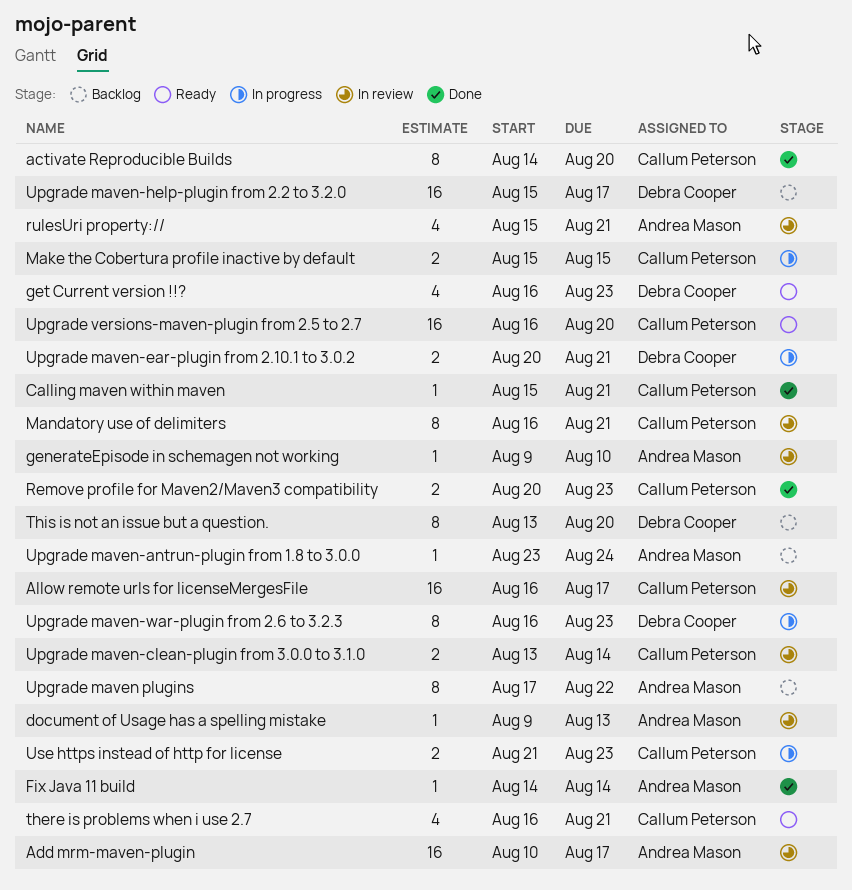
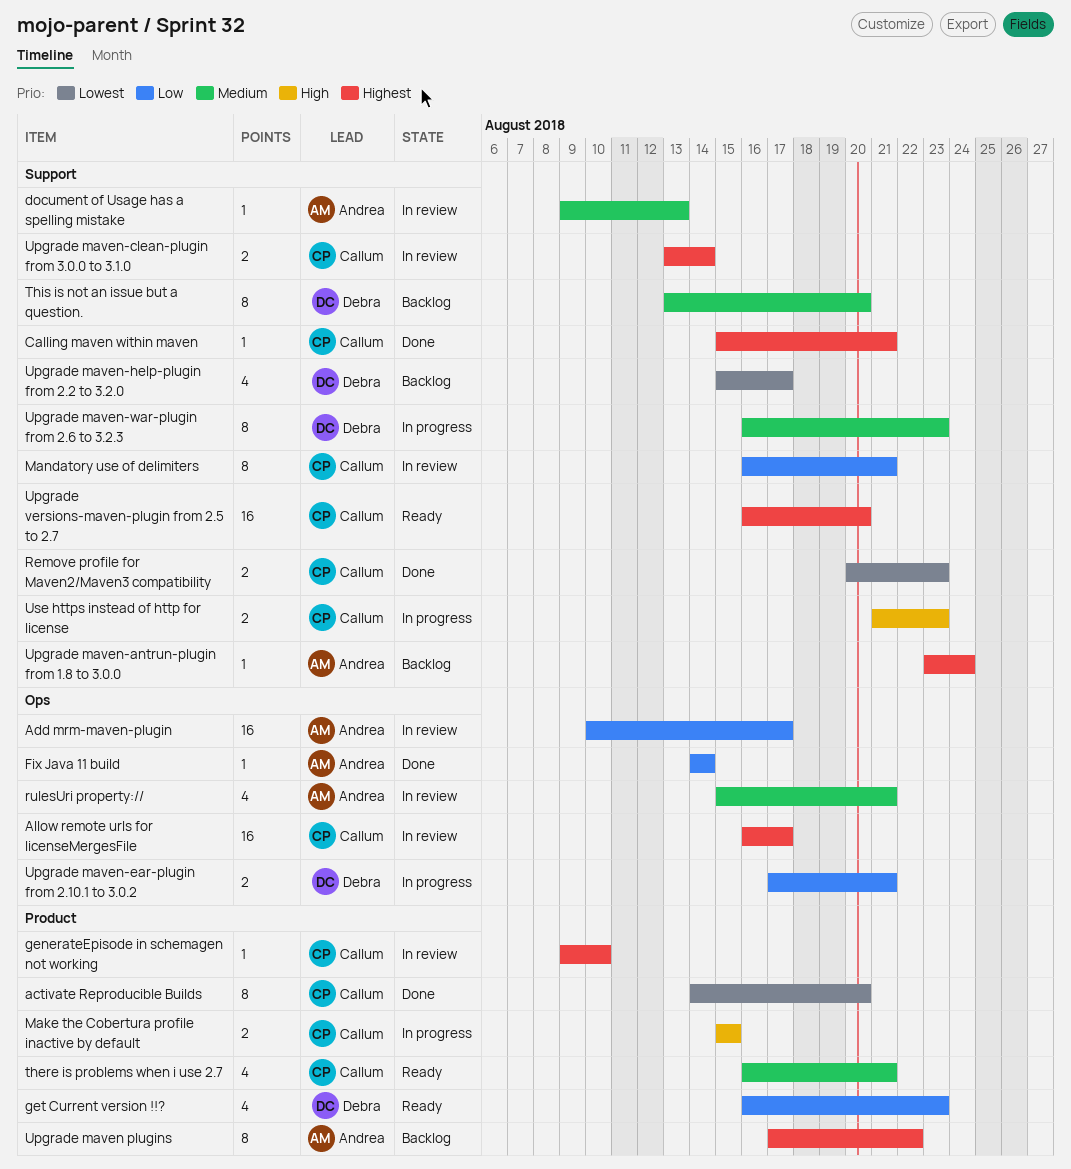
generateEpisode in schemagen not working, owner: Andrea Mason -> Callum Peterson
Upgrade maven-ear-plugin from 2.10.1 to 3.0.2, start: Aug 20 -> Aug 17
Upgrade maven-help-plugin from 2.2 to 3.2.0, estimate: 16 -> 4

